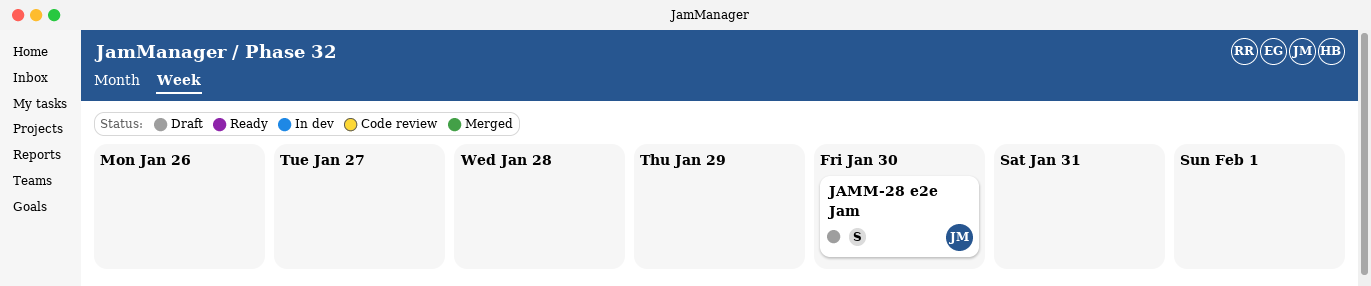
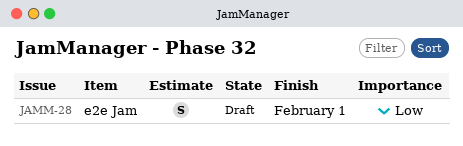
JAMM-28, due: Jan 30 -> Feb 1

